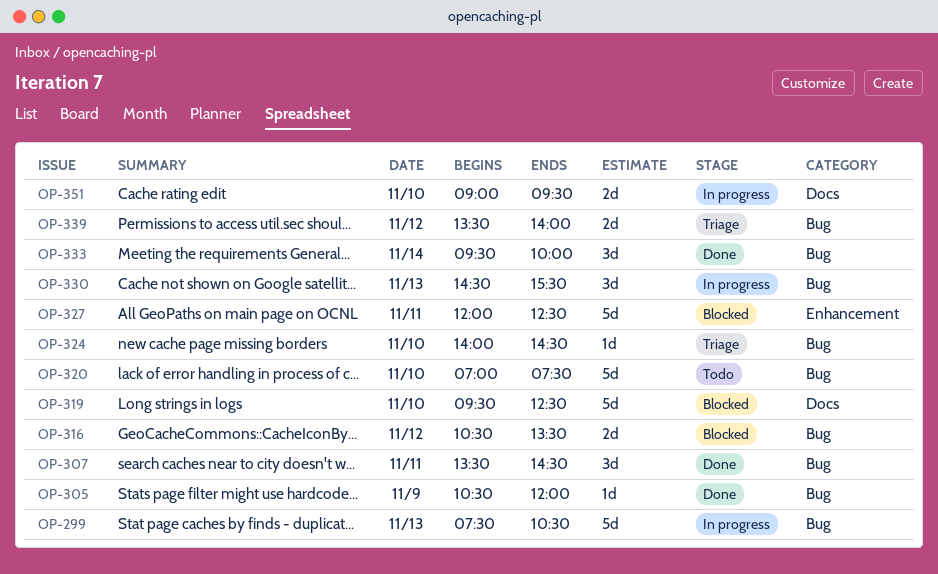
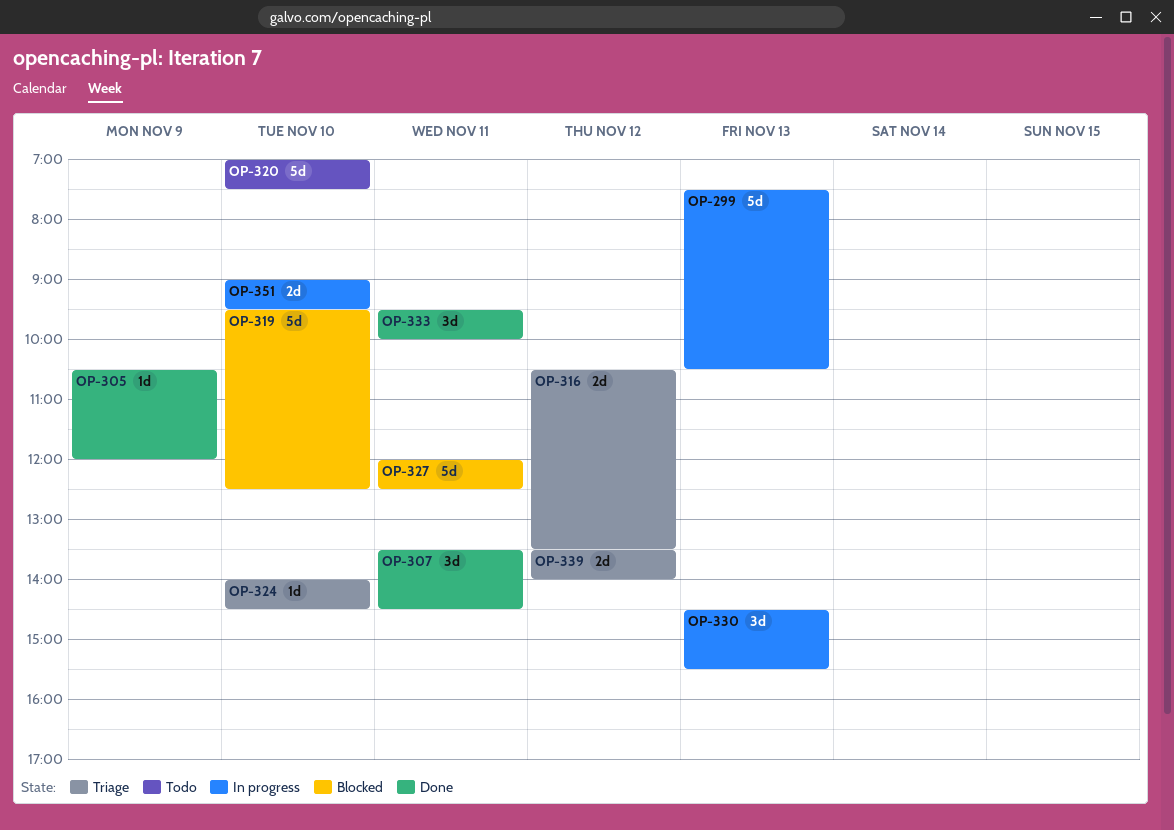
OP-316, status: Blocked -> Triage
OP-333, day: Nov 14 -> Nov 11

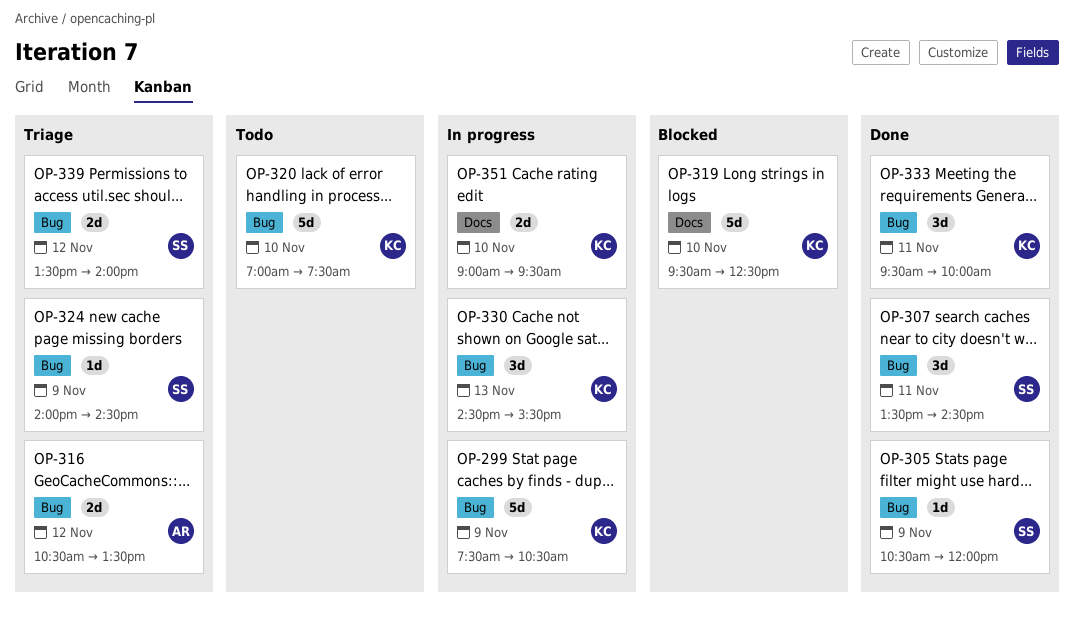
OP-299, day: Nov 13 -> Nov 9
OP-324, day: Nov 10 -> Nov 9
OP-327: present -> none

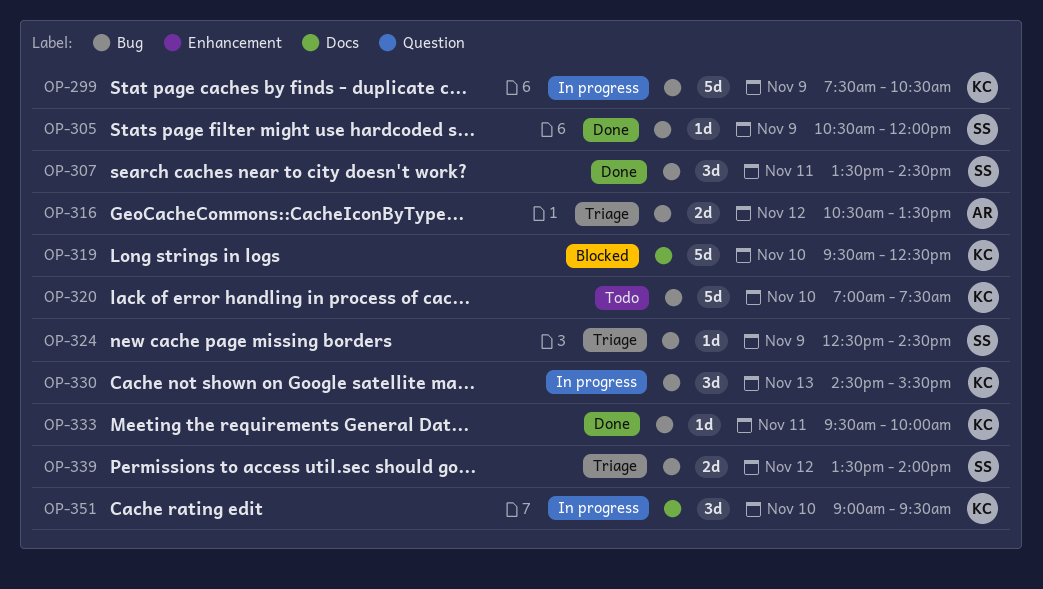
OP-324, begins: 14:00 -> 12:30
OP-333, estimate: 3d -> 1d
OP-351, estimate: 2d -> 3d

